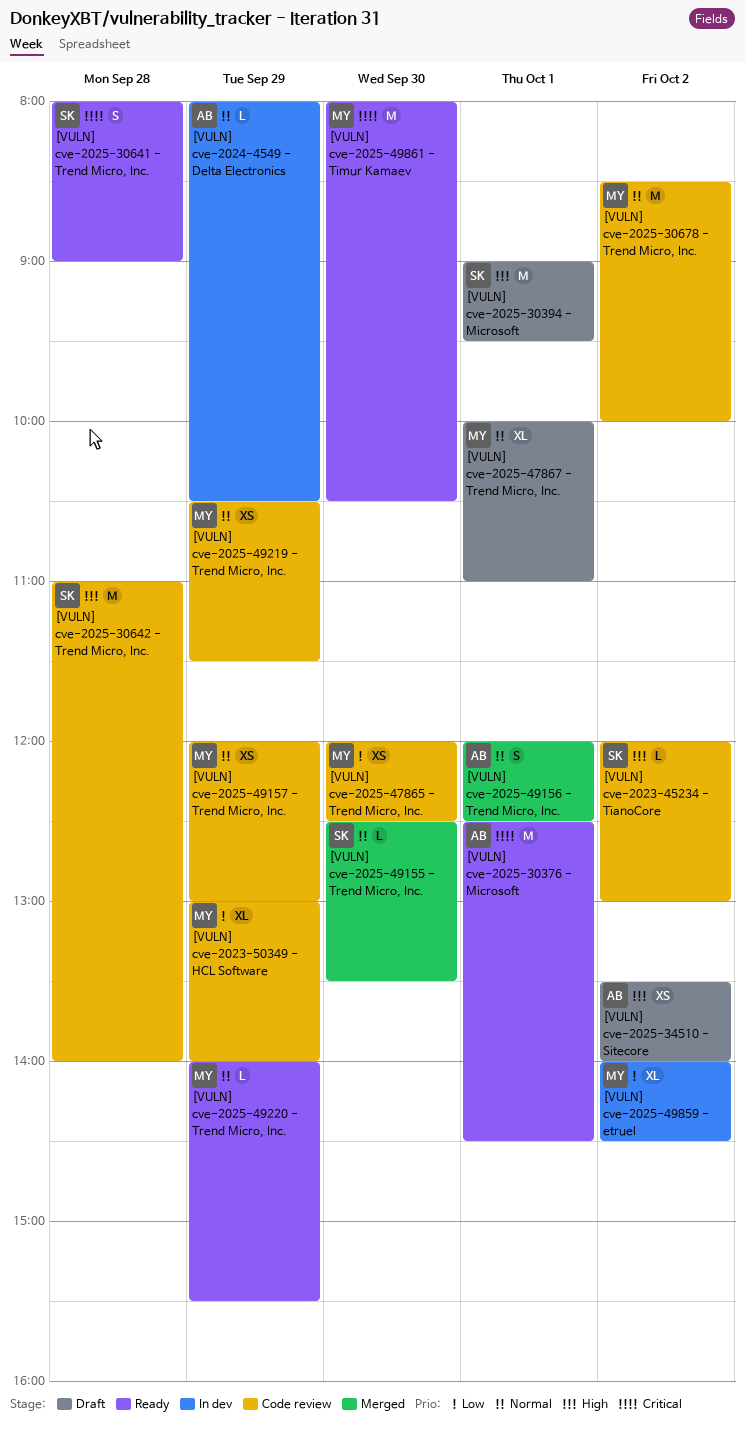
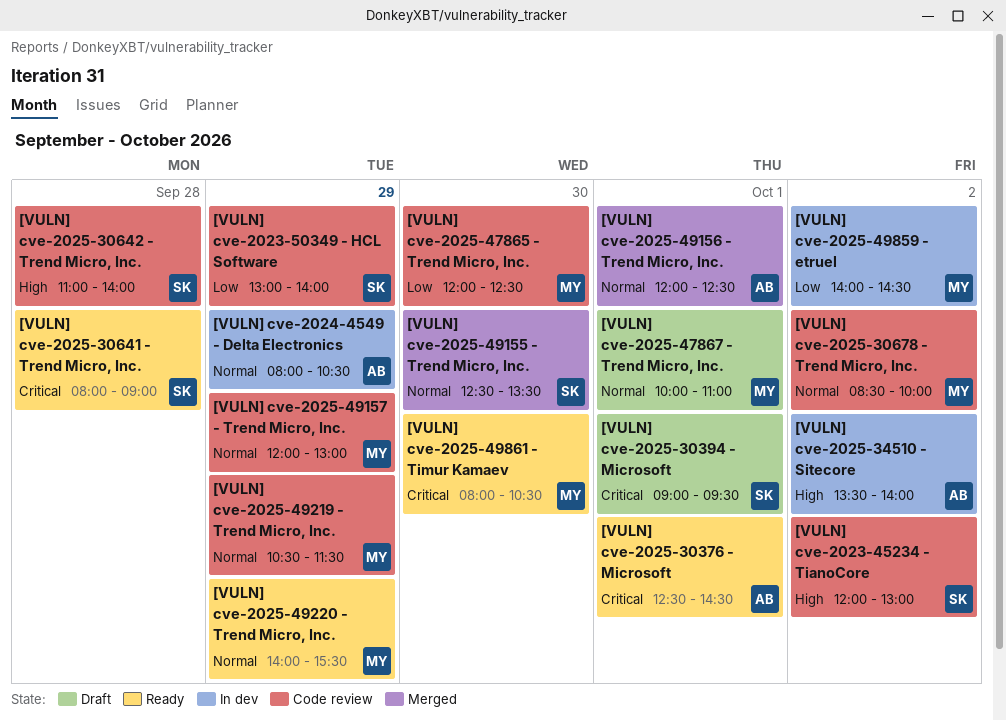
[VULN] cve-2023-50349 - HCL Software, owner: MY -> SK
[VULN] cve-2025-30394 - Microsoft, priority: High -> Critical
[VULN] cve-2025-34510 - Sitecore, status: Draft -> In dev

